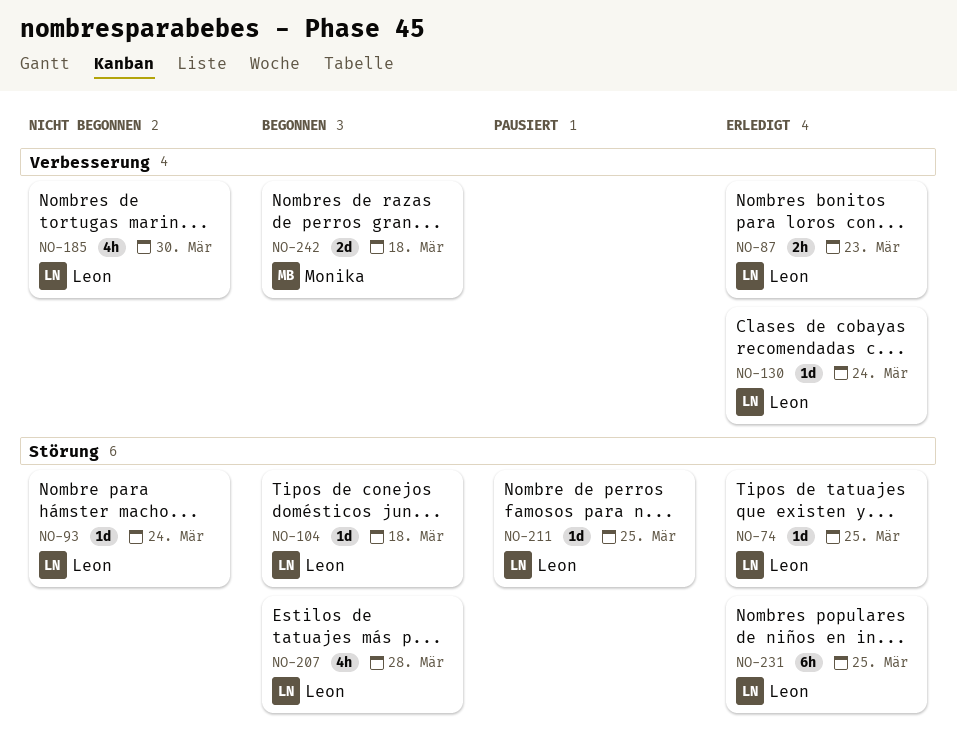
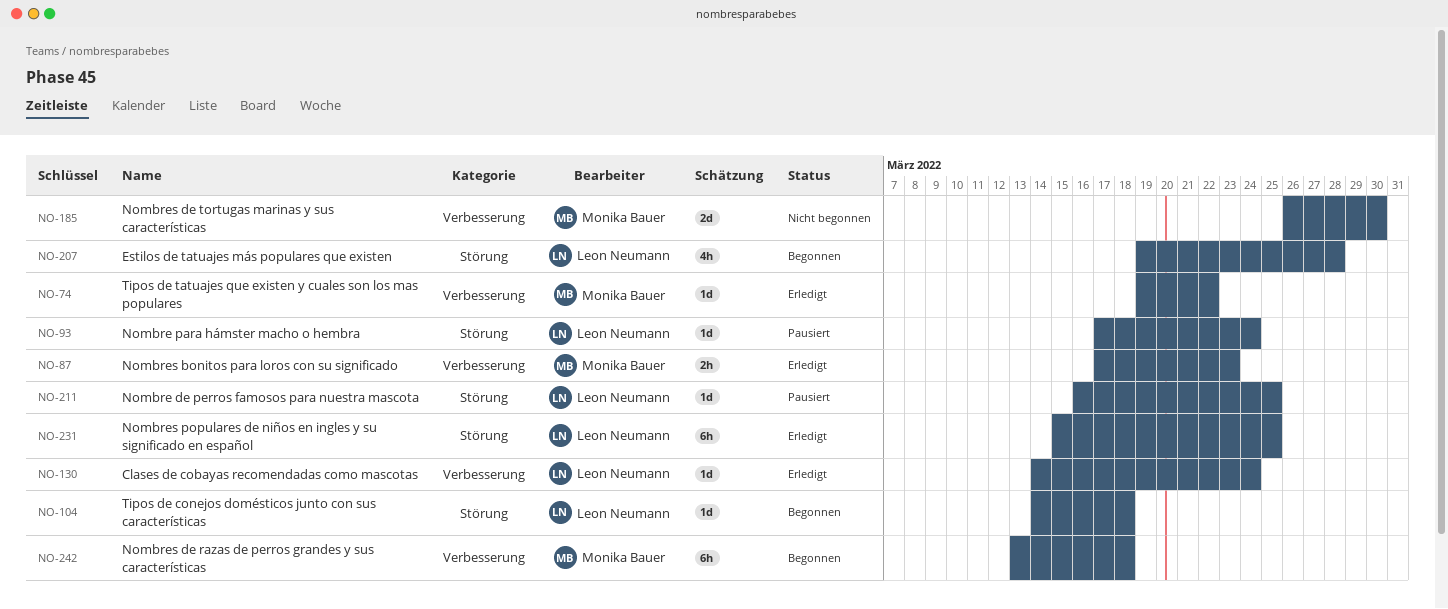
NO-74, owner: Leon Neumann -> Monika Bauer
NO-74, label: Störung -> Verbesserung
NO-74, due: Mar 25 -> Mar 22
NO-87, owner: Leon Neumann -> Monika Bauer
NO-93, status: Nicht begonnen -> Pausiert
NO-185, owner: Leon Neumann -> Monika Bauer
NO-185, estimate: 4h -> 2d
NO-242, estimate: 2d -> 6h

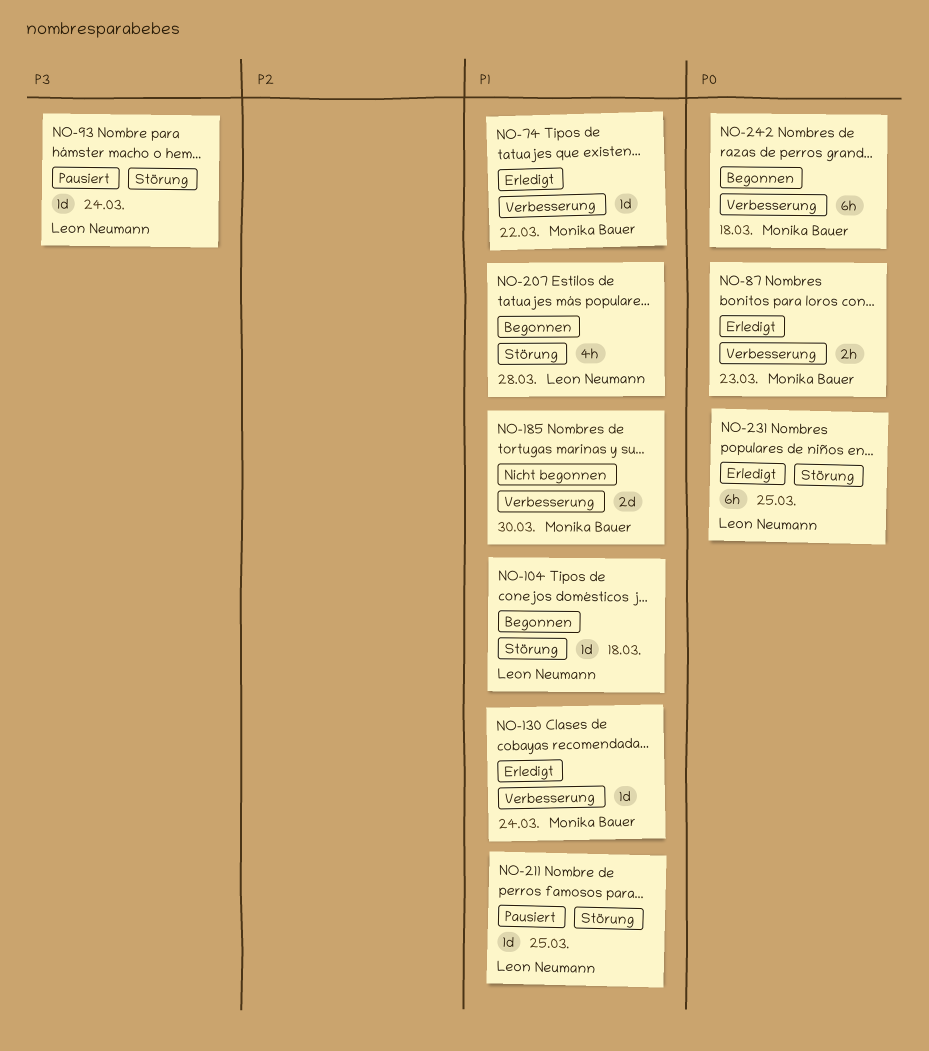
NO-130, owner: Leon Neumann -> Monika Bauer

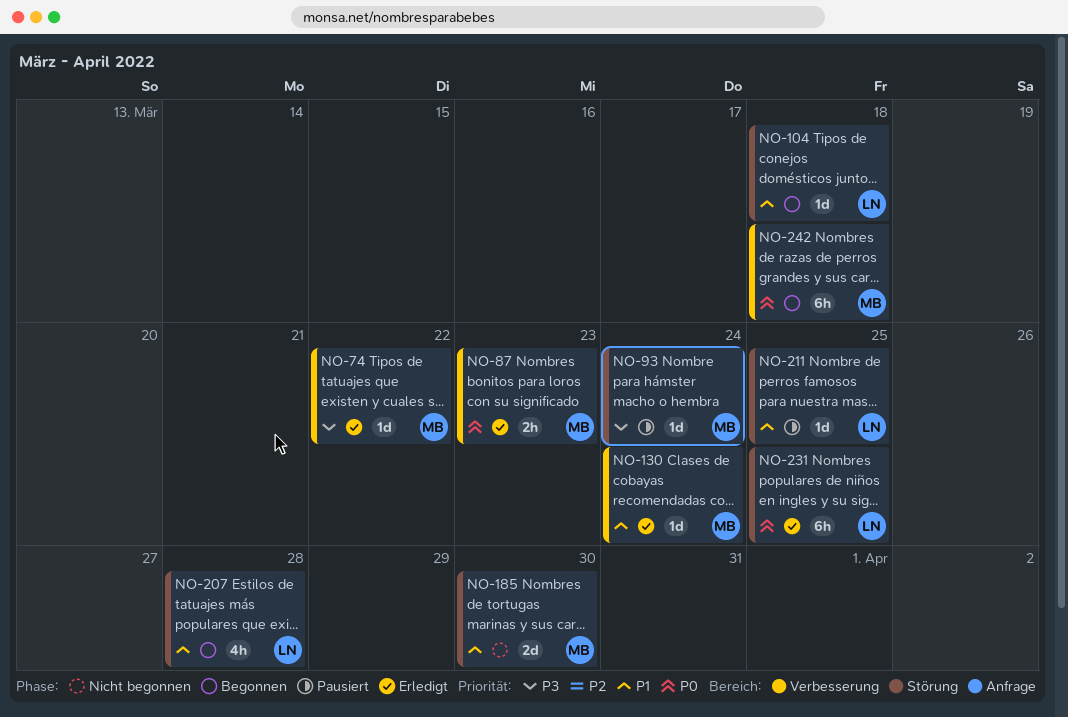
NO-74, priority: P1 -> P3
NO-93, owner: Leon Neumann -> Monika Bauer
NO-185, label: Verbesserung -> Störung

